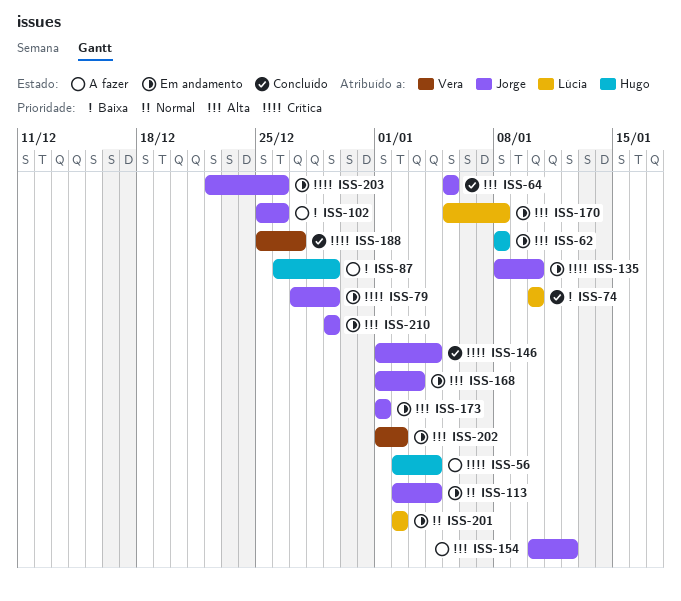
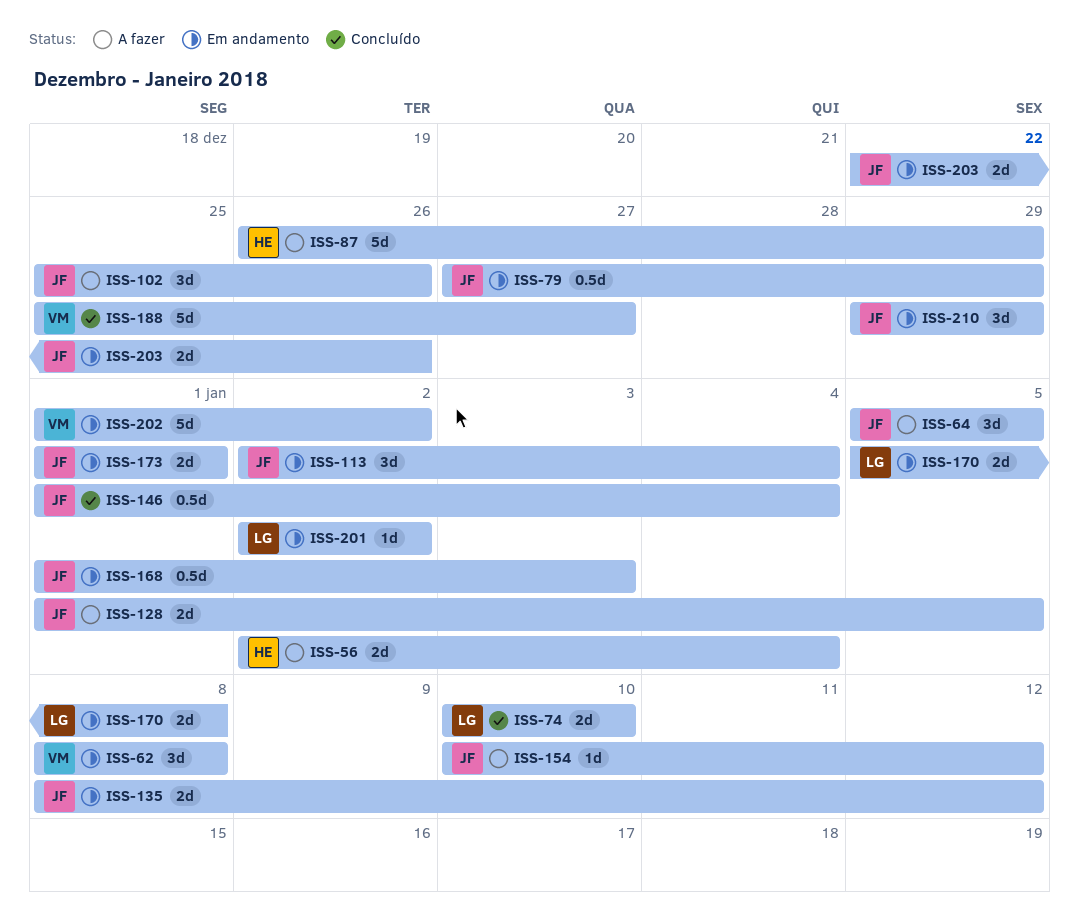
ISS-62, owner: Hugo -> Vera
ISS-64, status: Concluído -> A fazer
ISS-128: none -> present
ISS-135, due: Jan 10 -> Jan 12

